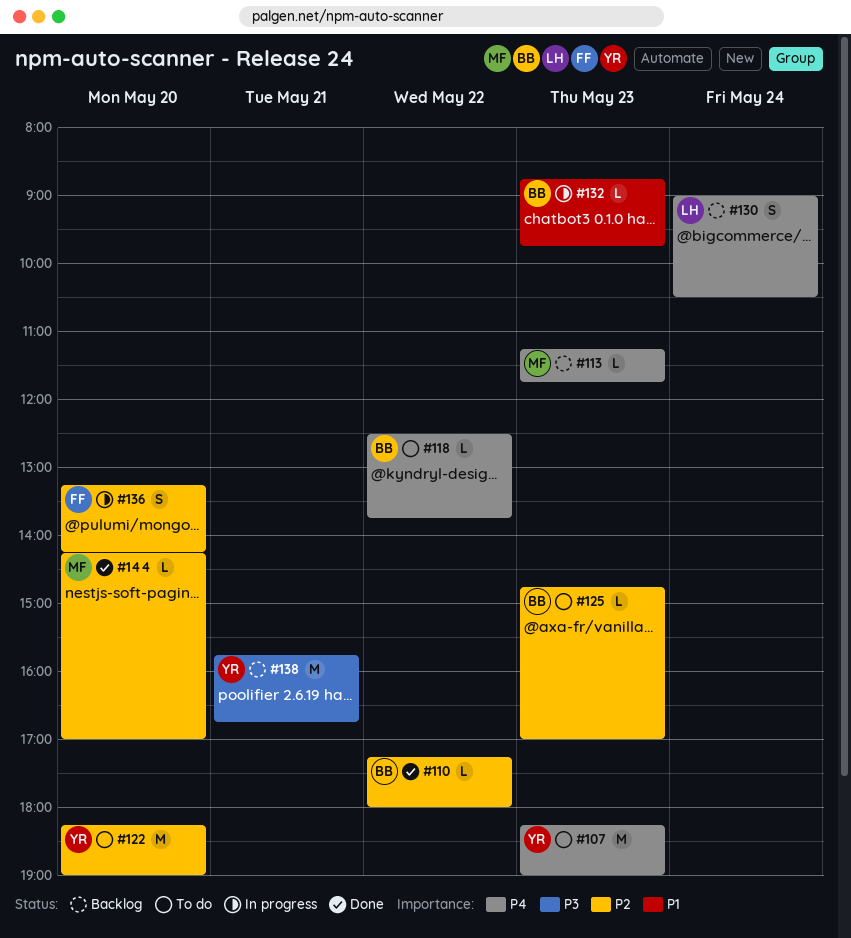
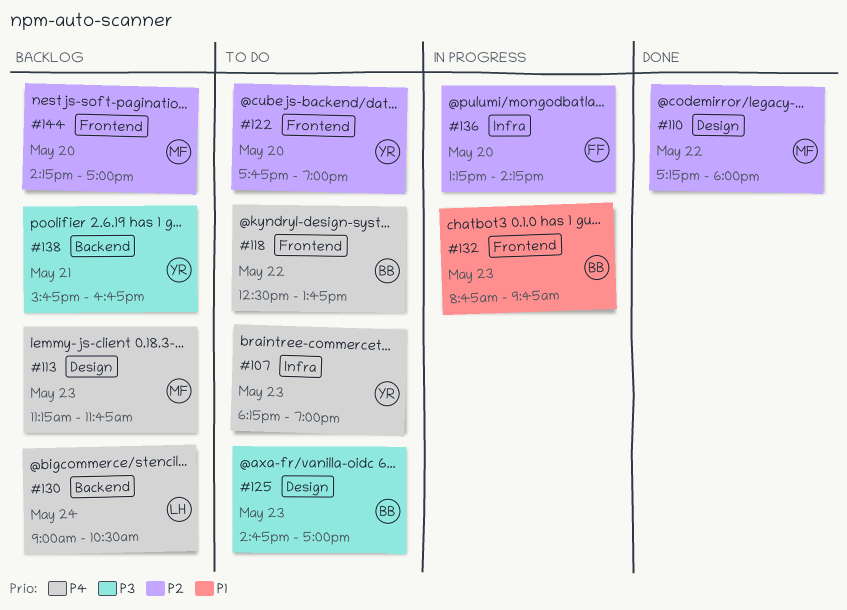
#110, owner: BB -> MF
#122, begins: 18:15 -> 17:45
#125, priority: P2 -> P3
#144, status: Done -> Backlog

